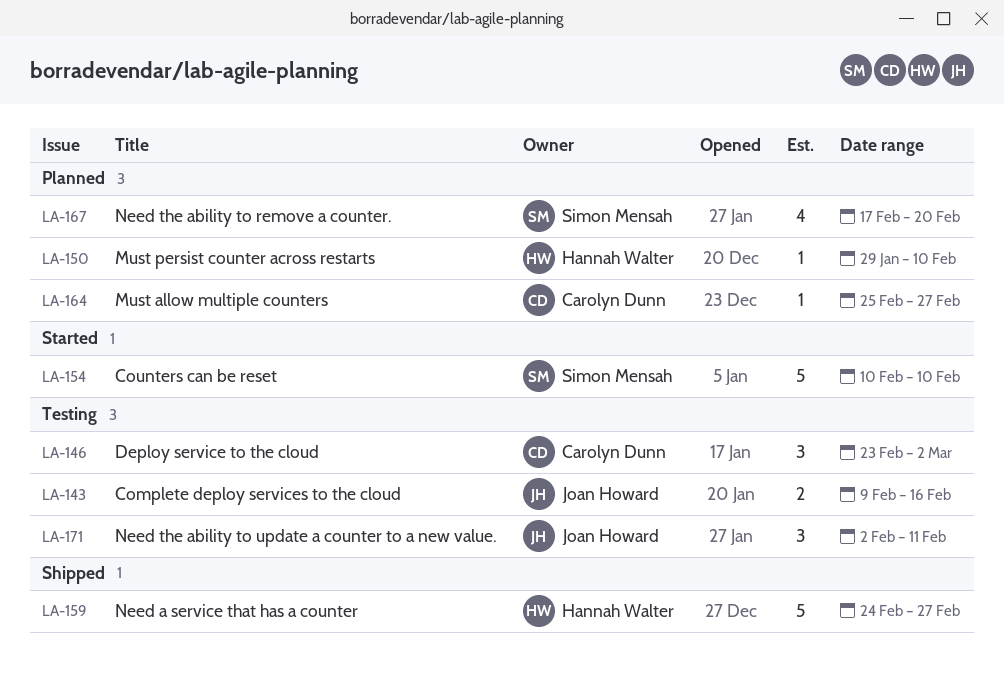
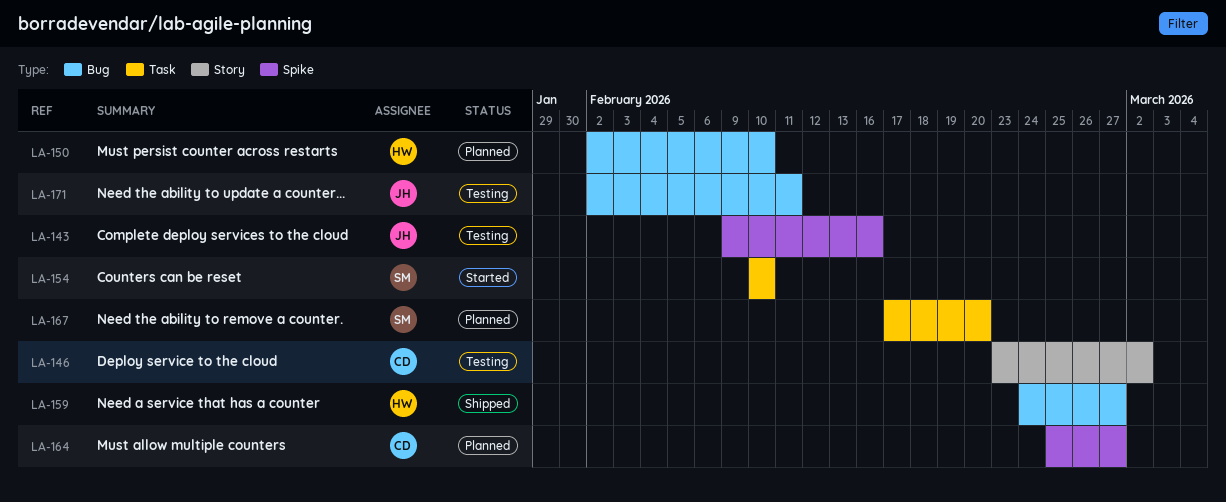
LA-150, start: Jan 29 -> Feb 2

